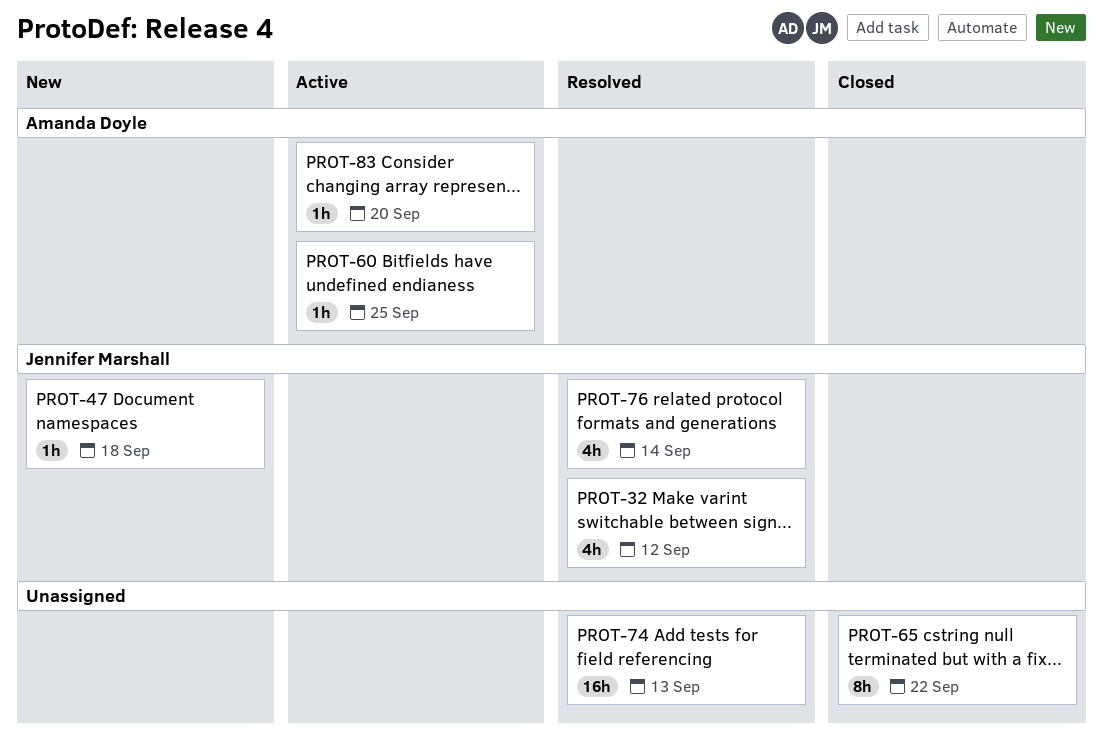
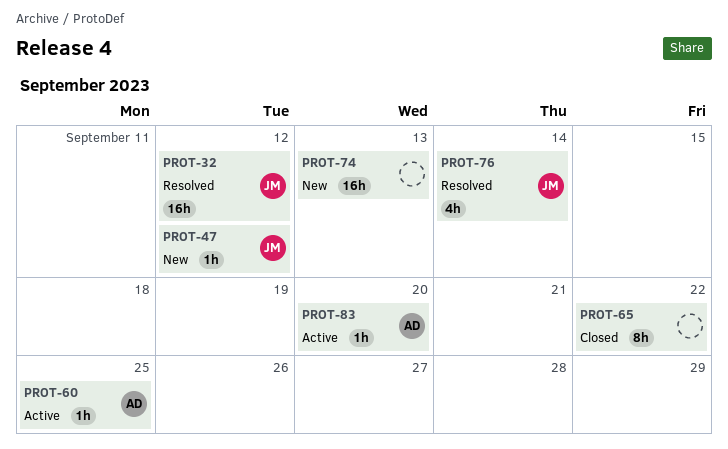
PROT-32, estimate: 4h -> 16h
PROT-47, due: Sep 18 -> Sep 12
PROT-74, status: Resolved -> New

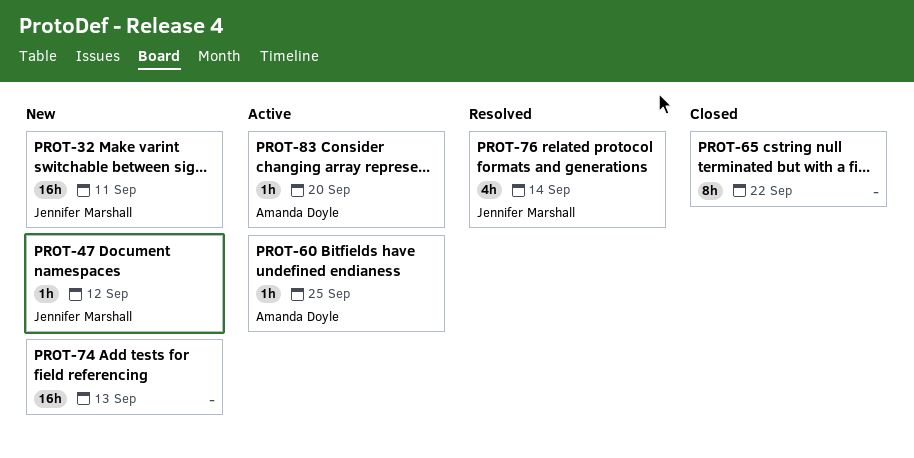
PROT-32, status: Resolved -> New
PROT-32, due: Sep 12 -> Sep 11

